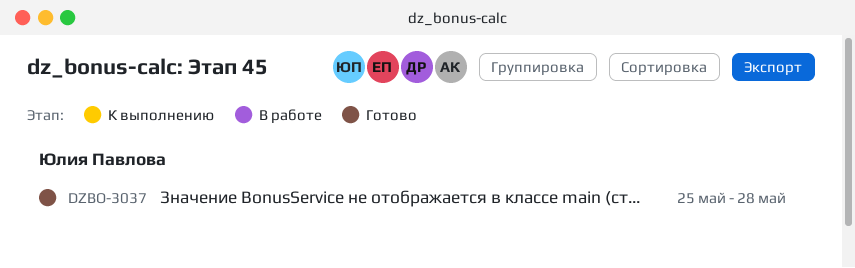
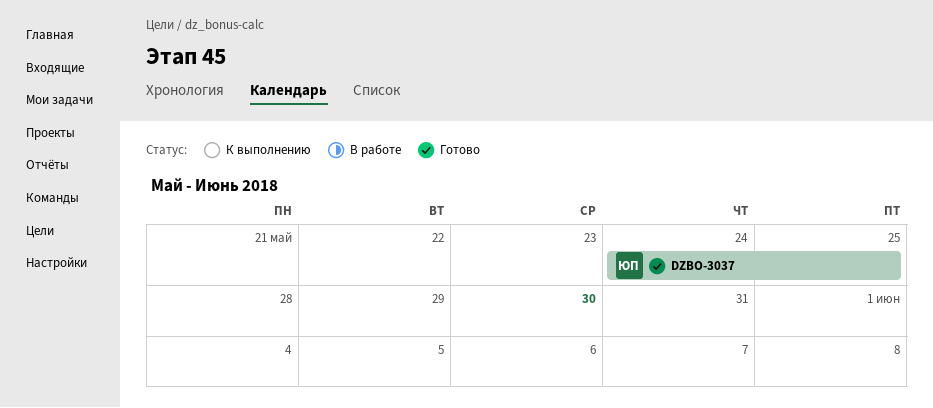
DZBO-3037, start: May 25 -> May 24
DZBO-3037, due: May 28 -> May 25

